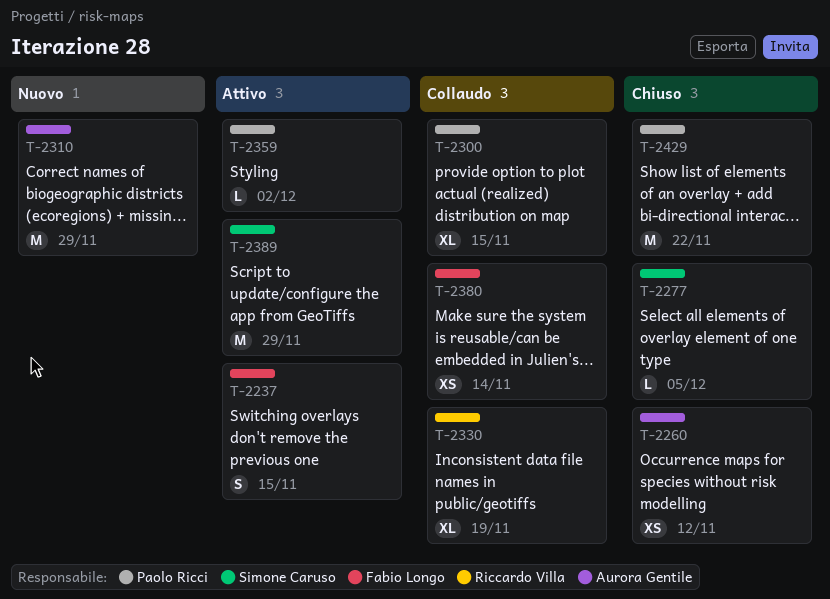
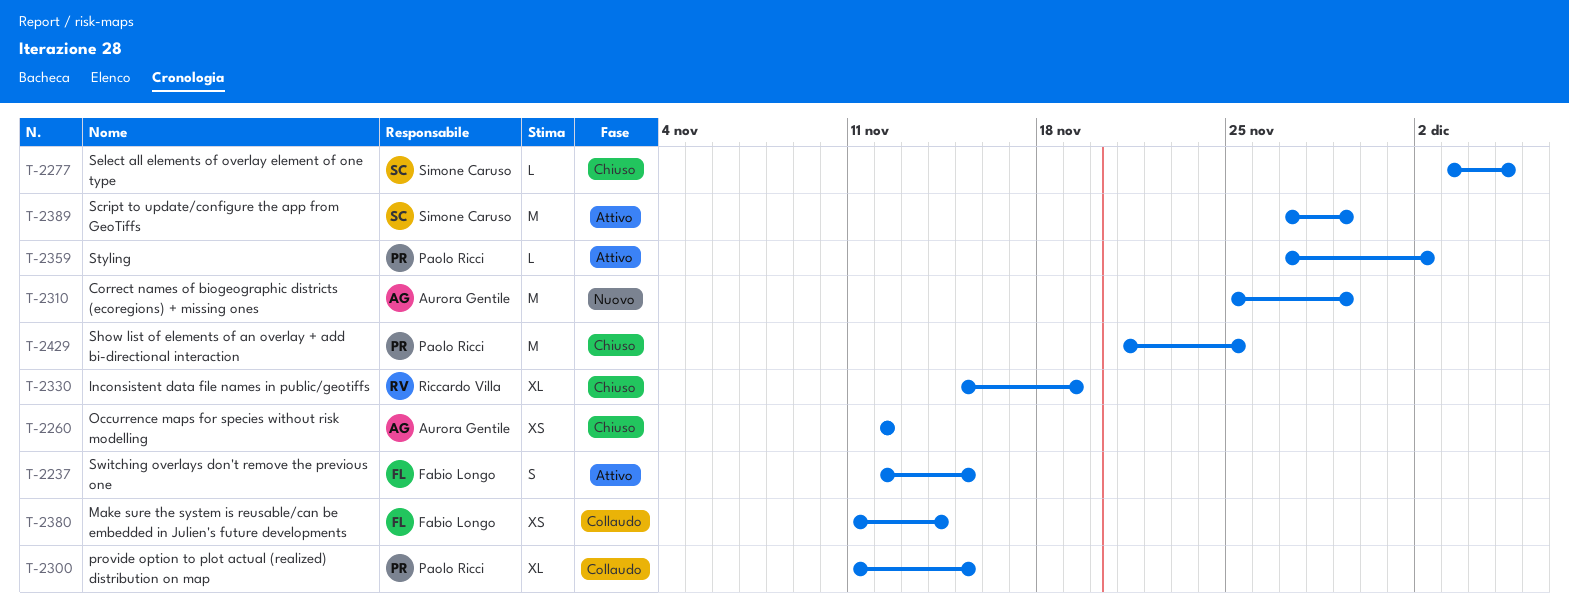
T-2330, status: Collaudo -> Chiuso
T-2429, due: Nov 22 -> Nov 25

